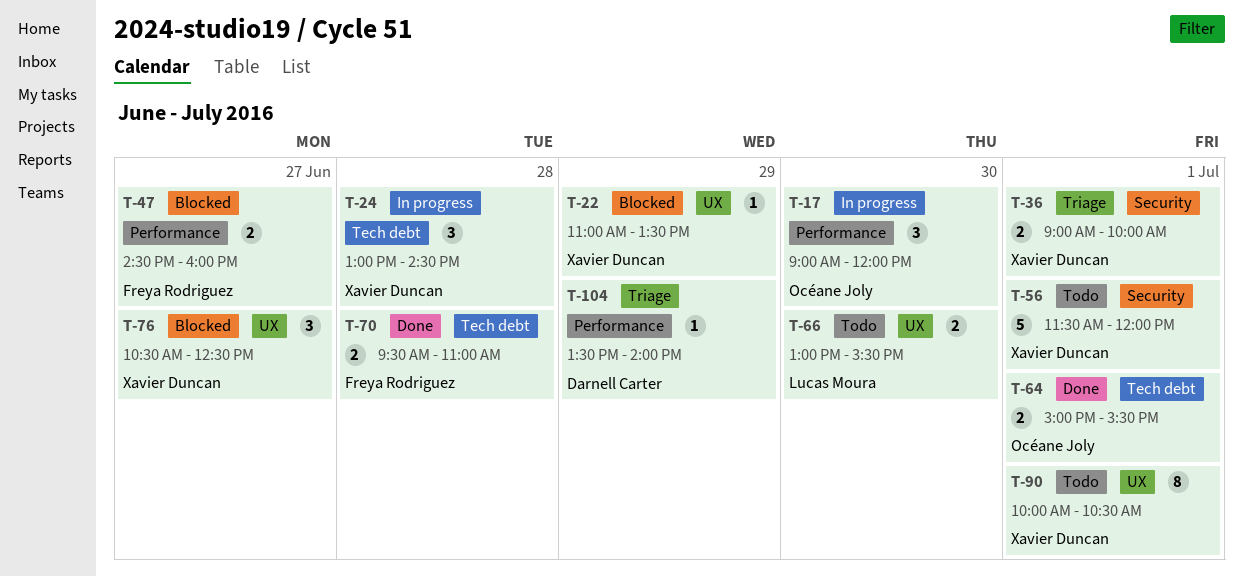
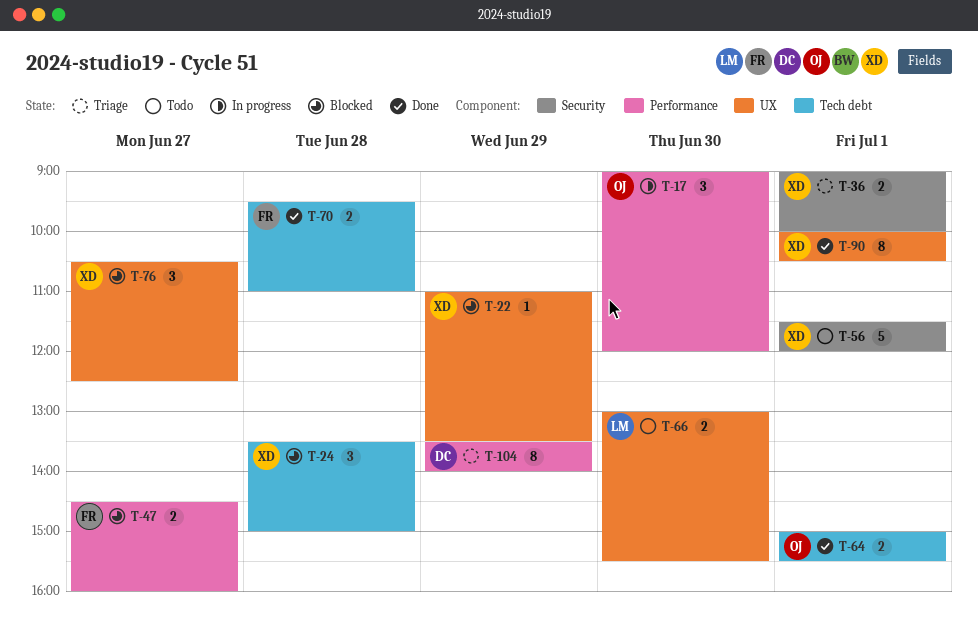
T-24, status: In progress -> Blocked
T-24, begins: 13:00 -> 13:30
T-24, ends: 14:30 -> 15:00
T-90, status: Todo -> Done
T-104, estimate: 1 -> 8

